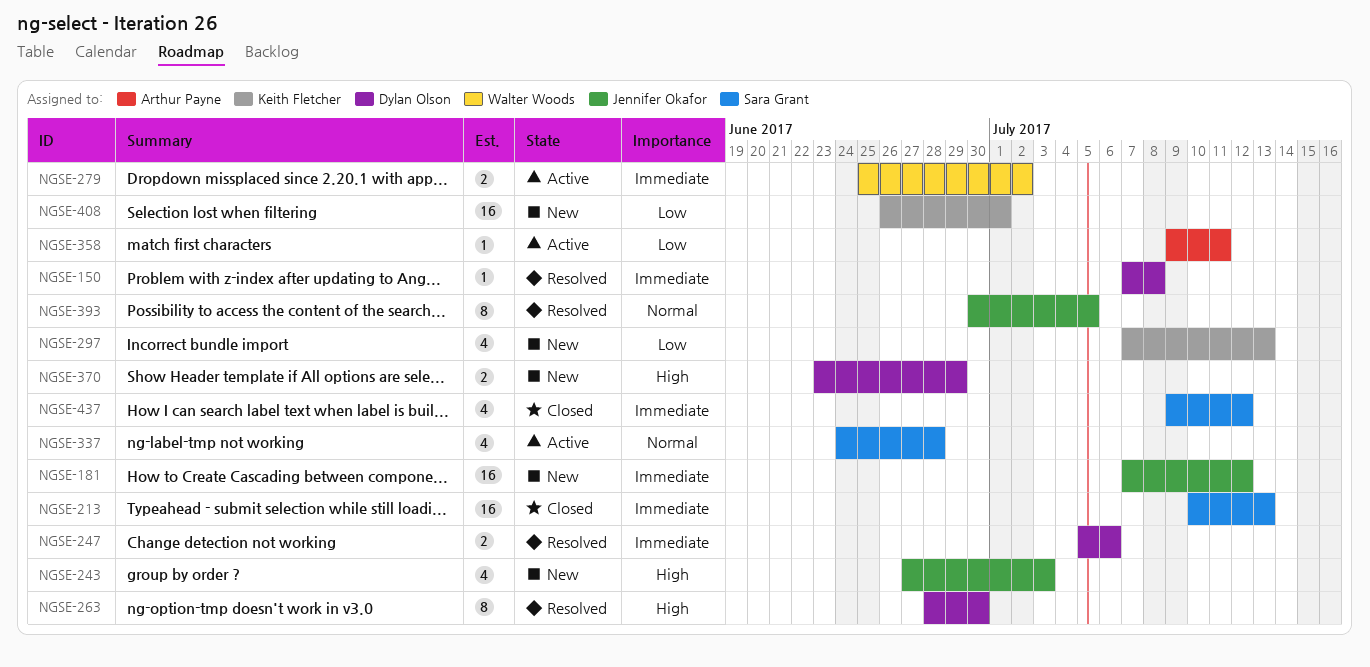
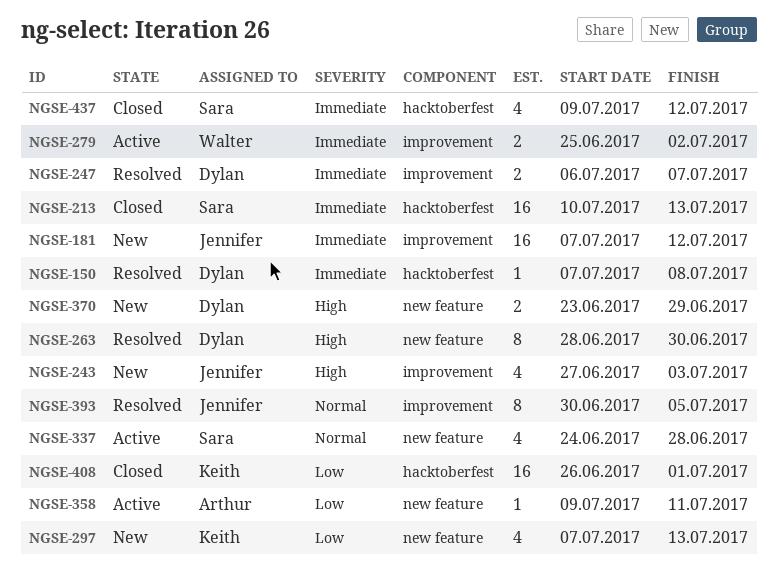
NGSE-247, start: Jul 5 -> Jul 6
NGSE-247, due: Jul 6 -> Jul 7
NGSE-408, status: New -> Closed

